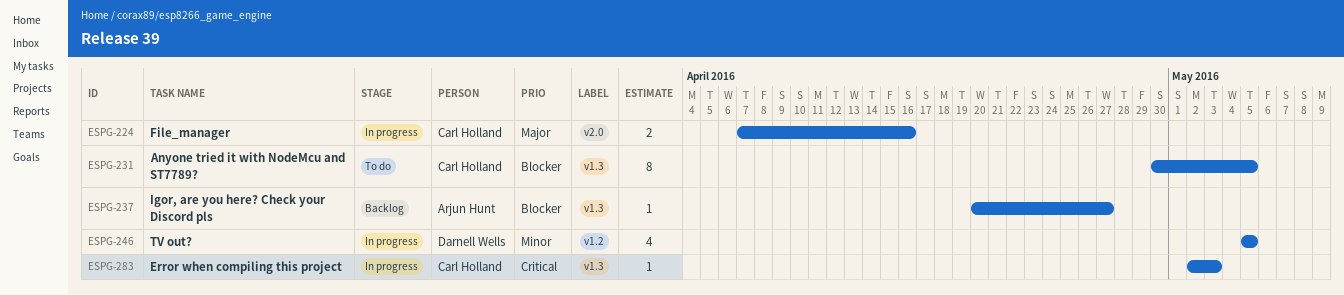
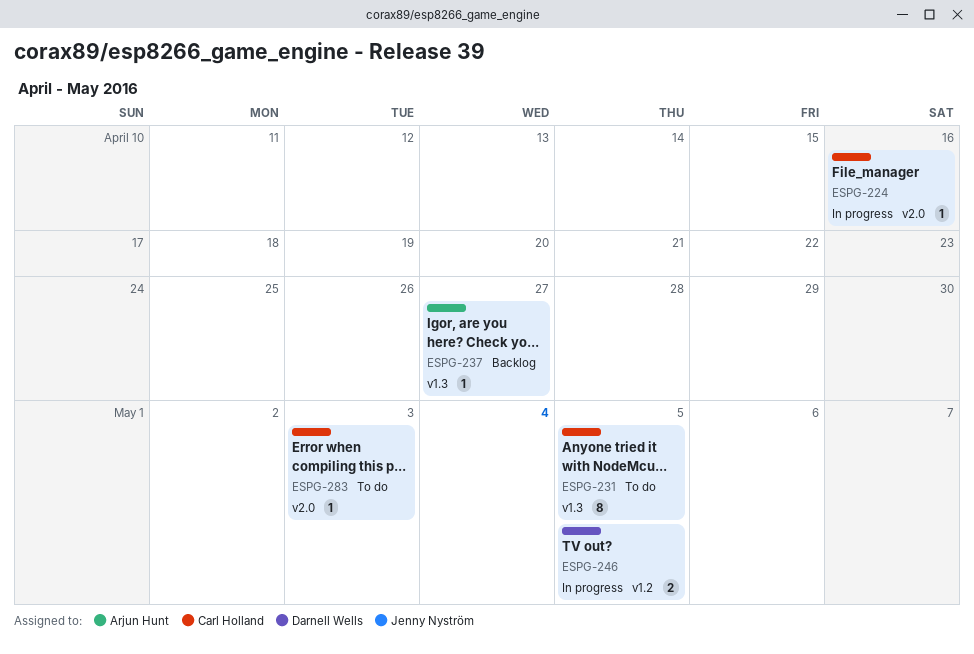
ESPG-224, estimate: 2 -> 1
ESPG-246, estimate: 4 -> 2
ESPG-283, status: In progress -> To do
ESPG-283, label: v1.3 -> v2.0

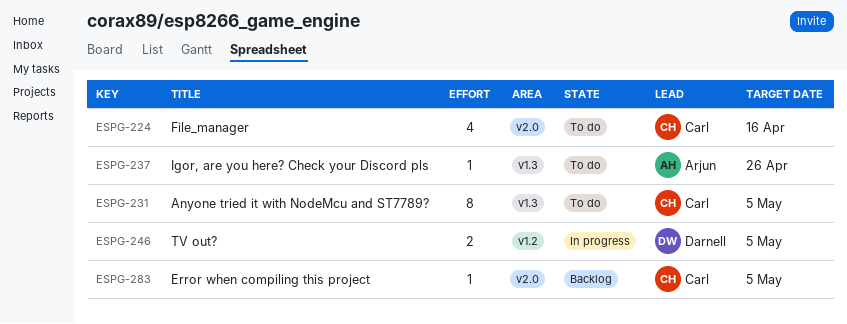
ESPG-224, status: In progress -> To do
ESPG-224, estimate: 1 -> 4
ESPG-237, status: Backlog -> To do
ESPG-237, due: Apr 27 -> Apr 26
ESPG-283, status: To do -> Backlog
ESPG-283, due: May 3 -> May 5

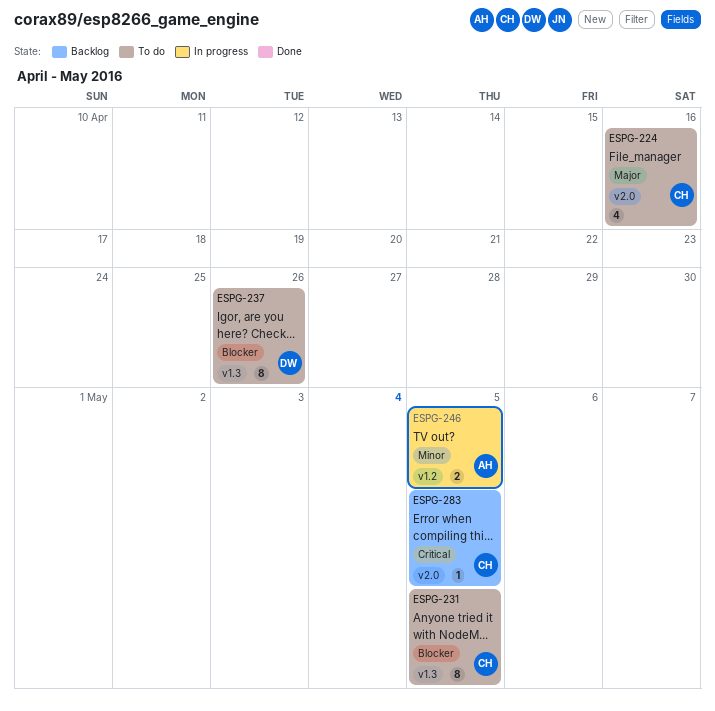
ESPG-237, owner: Arjun -> Darnell
ESPG-237, estimate: 1 -> 8
ESPG-246, owner: Darnell -> Arjun

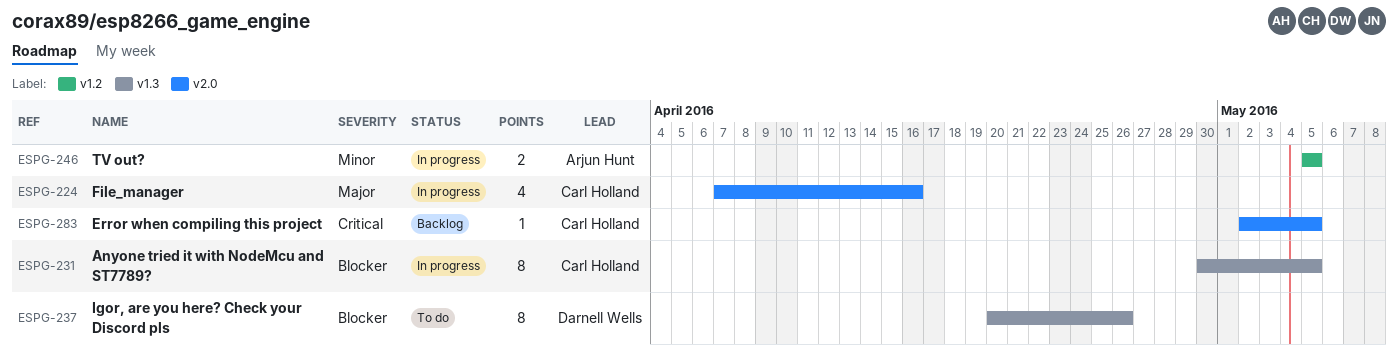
ESPG-224, status: To do -> In progress
ESPG-231, status: To do -> In progress

